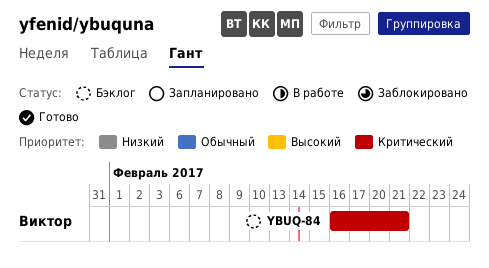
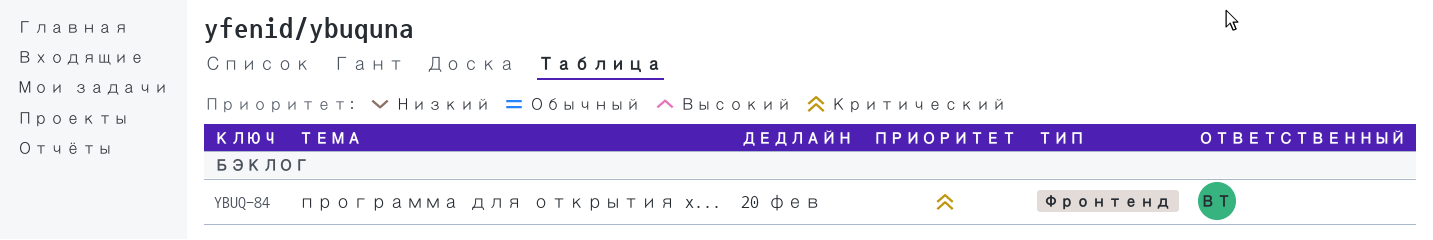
YBUQ-84, due: Feb 21 -> Feb 20

